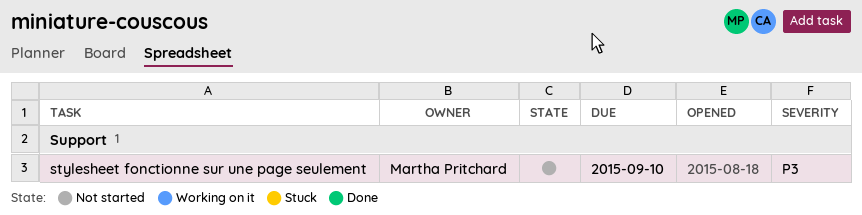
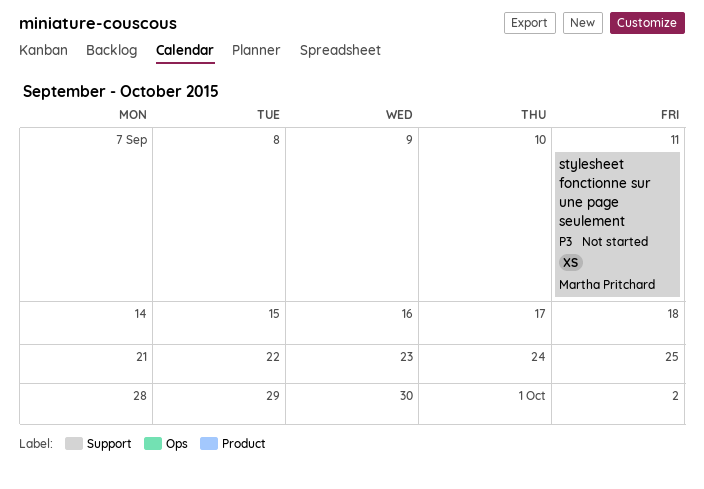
stylesheet fonctionne sur une page seulement, due: Sep 10 -> Sep 11

